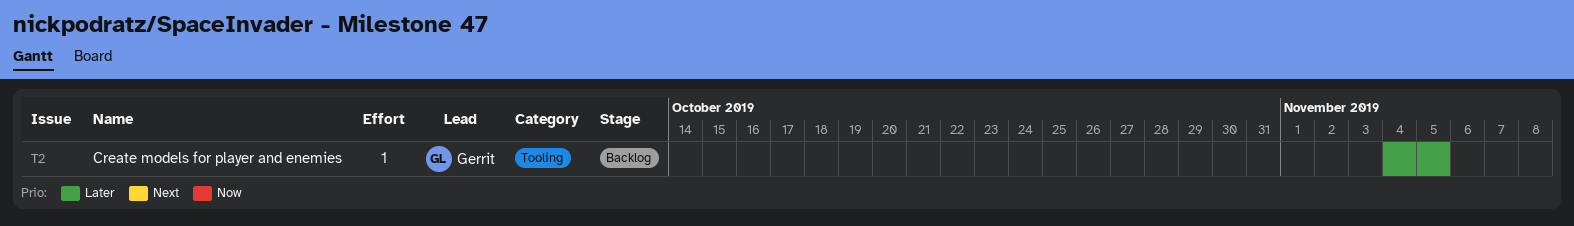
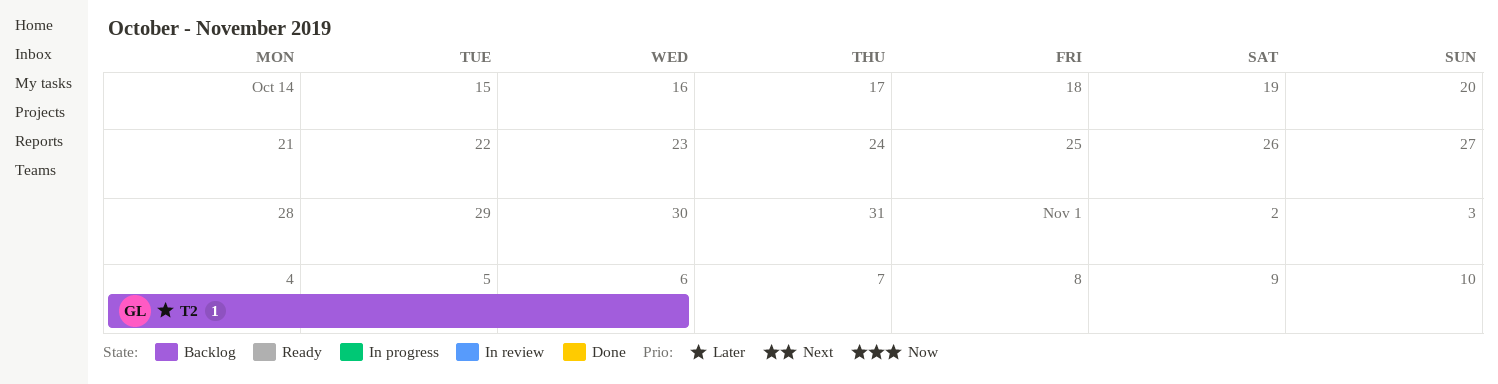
T2, due: Nov 5 -> Nov 6

